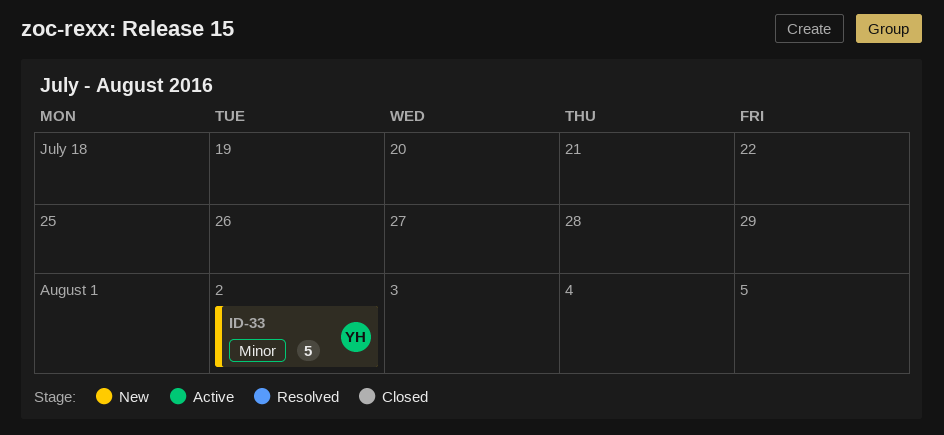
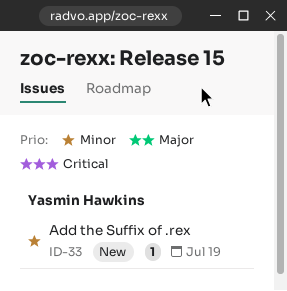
ID-33, estimate: 5 -> 1
ID-33, due: Aug 2 -> Jul 19

